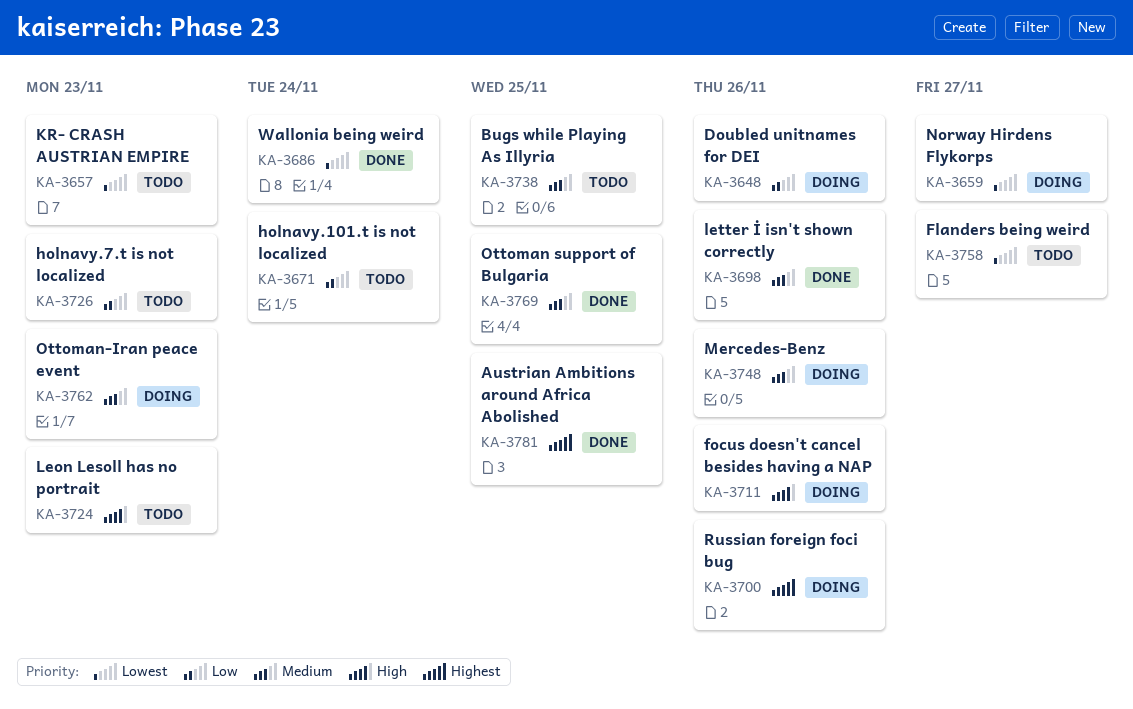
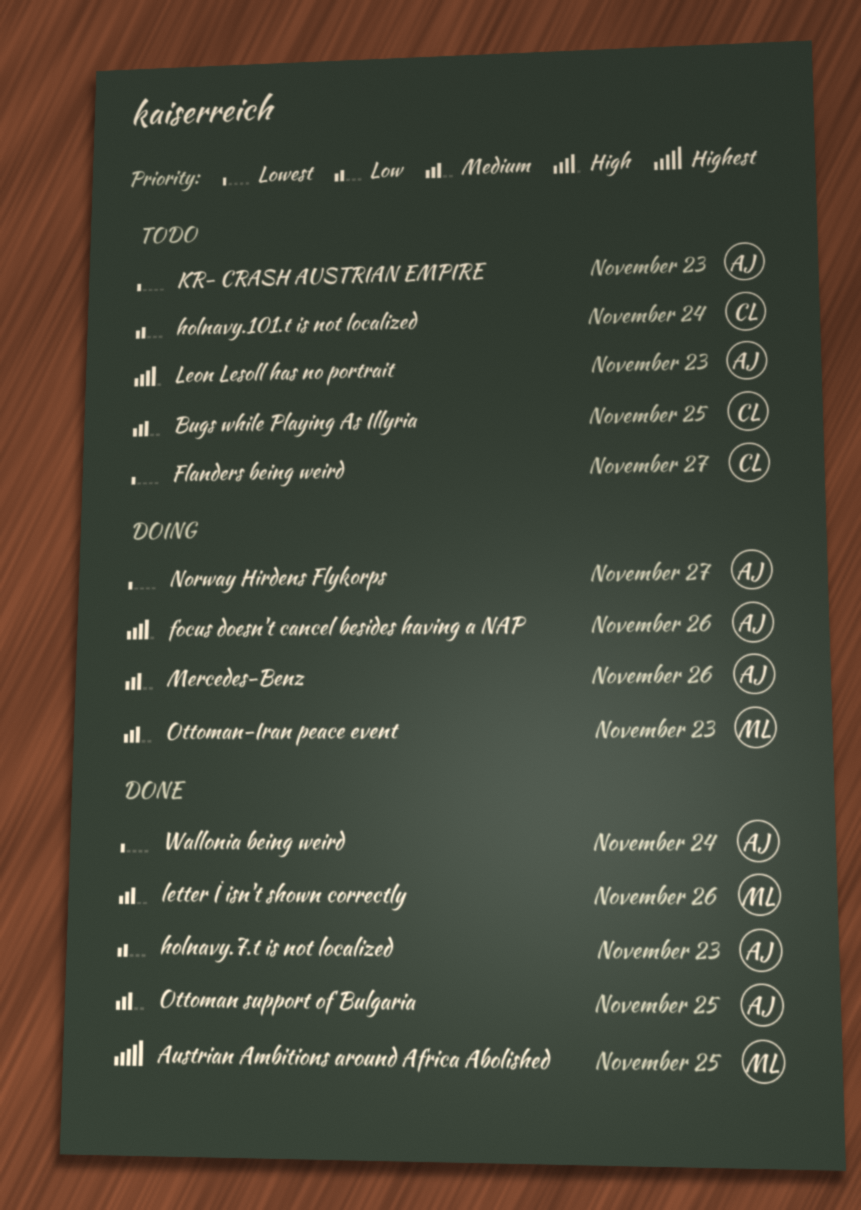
Doubled unitnames for DEI: present -> none
holnavy.7.t is not localized, status: Todo -> Done
Russian foreign foci bug: present -> none

